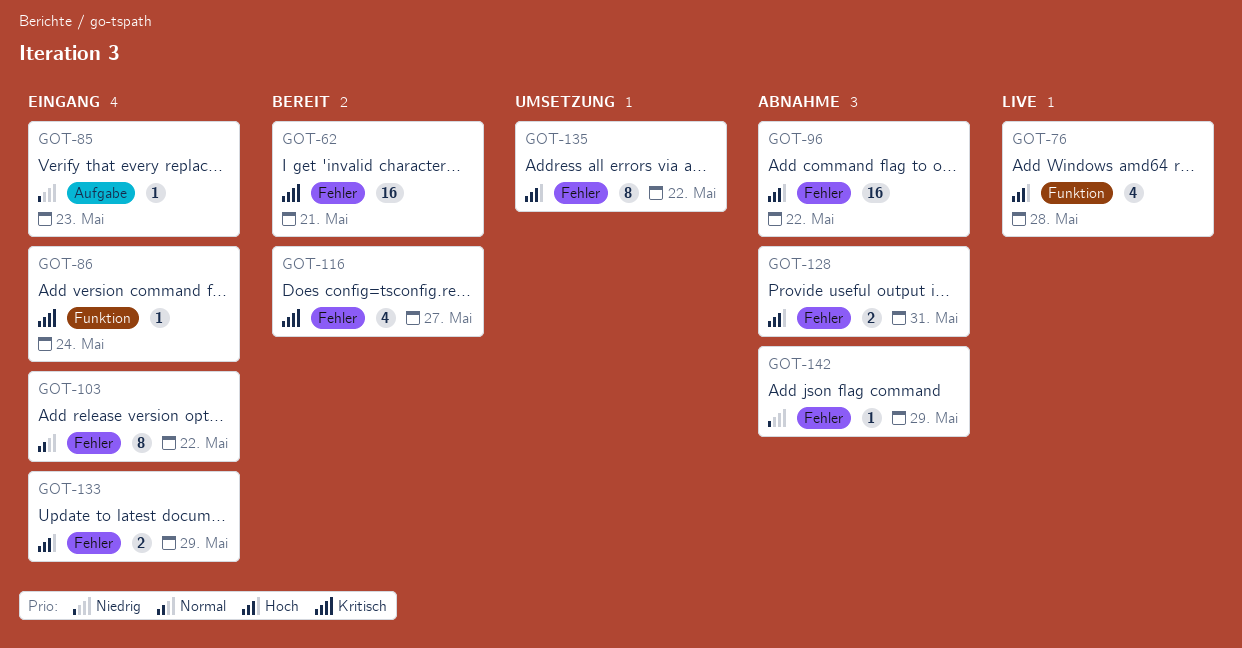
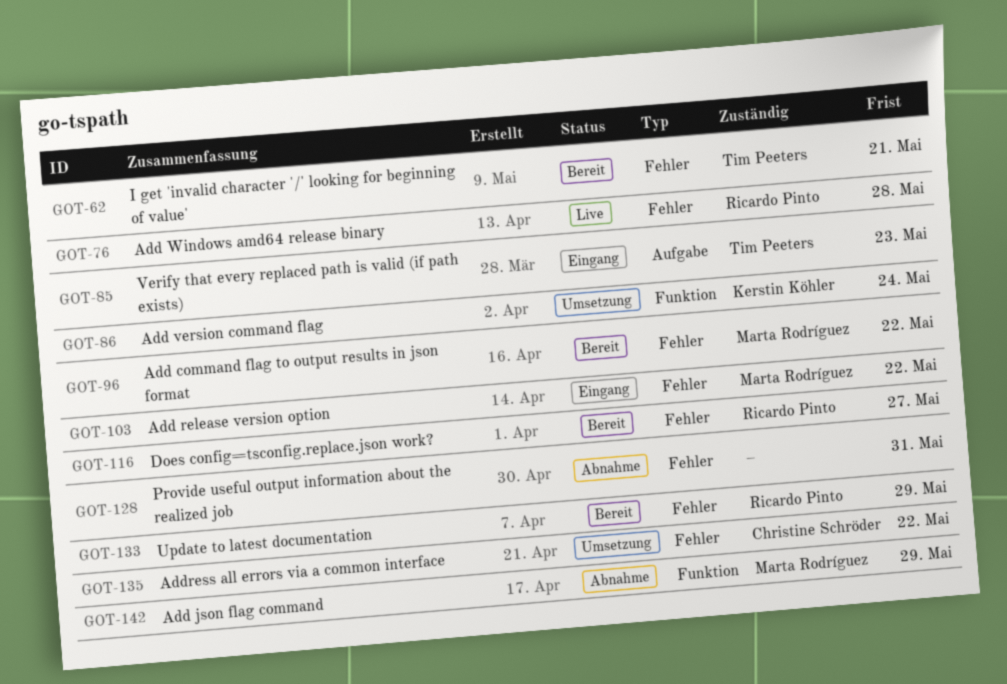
GOT-76, label: Funktion -> Fehler
GOT-86, status: Eingang -> Umsetzung
GOT-96, status: Abnahme -> Bereit
GOT-133, status: Eingang -> Bereit
GOT-142, label: Fehler -> Funktion

